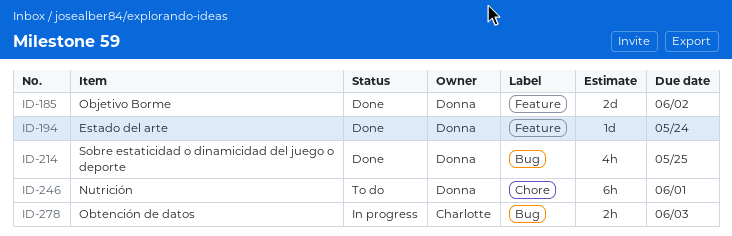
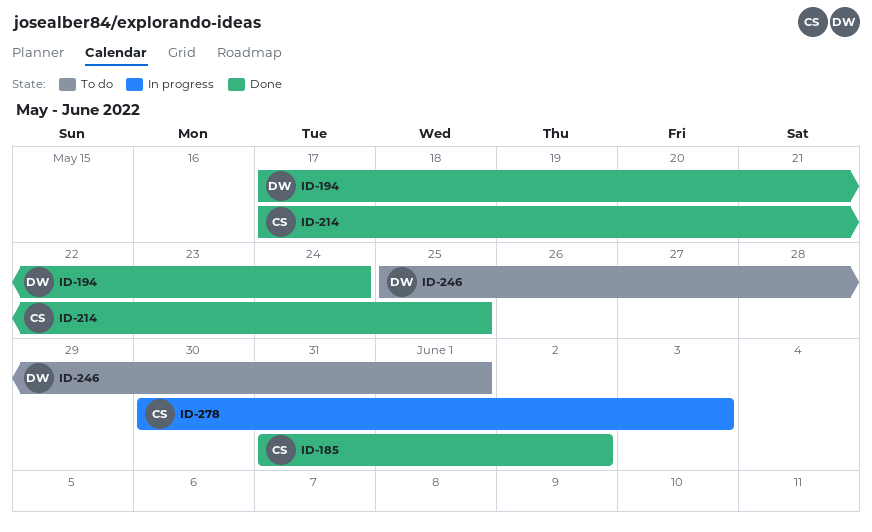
ID-185, owner: Donna -> Charlotte
ID-214, owner: Donna -> Charlotte

